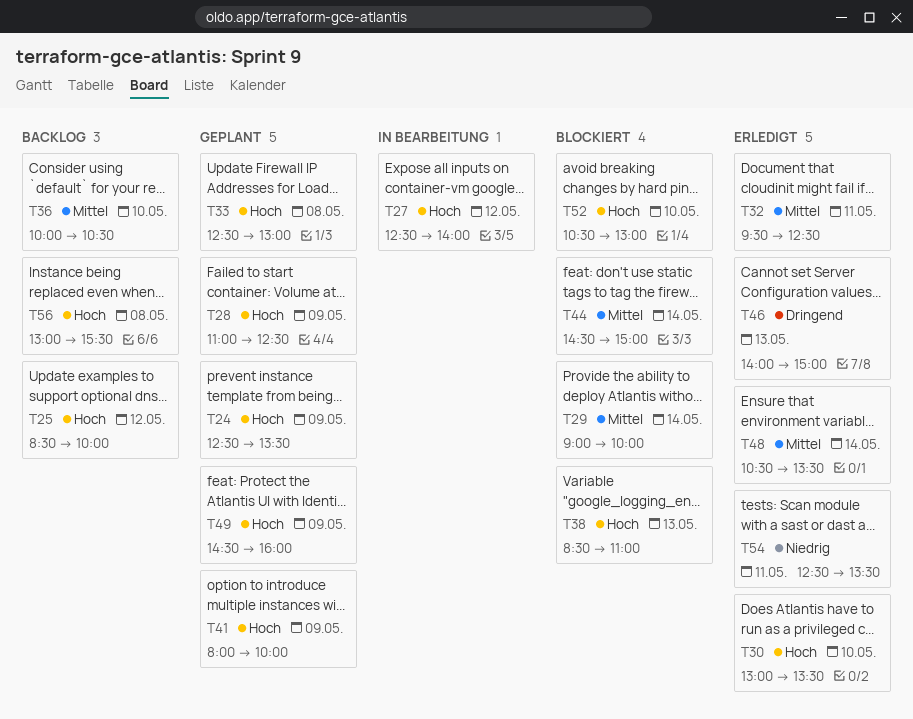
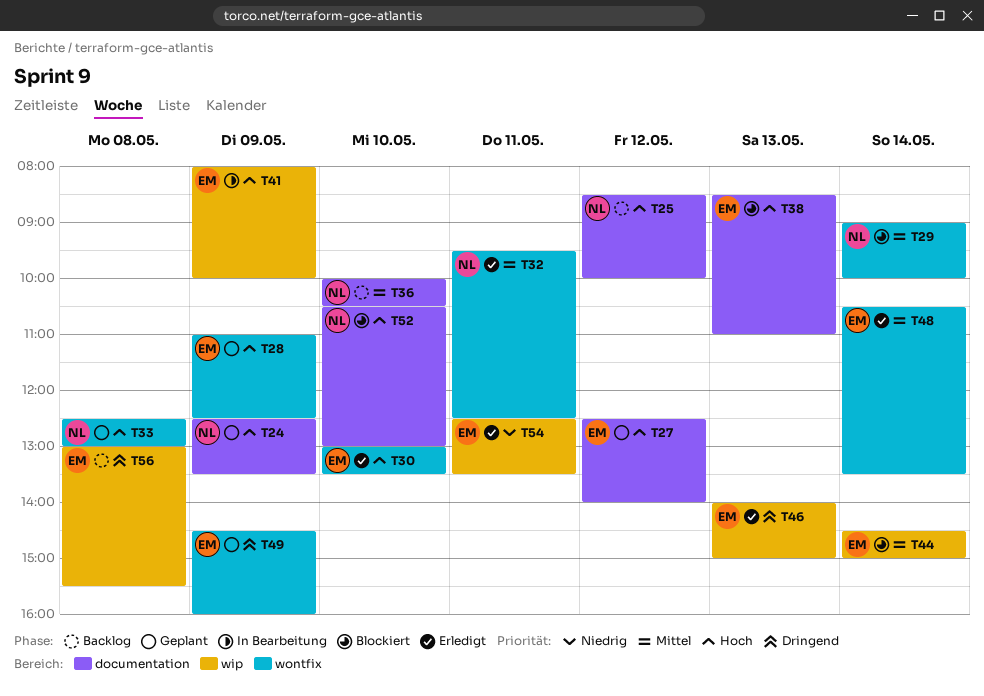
T27, status: In Bearbeitung -> Geplant
T41, status: Geplant -> In Bearbeitung
T49, priority: Hoch -> Dringend
T56, priority: Hoch -> Dringend

